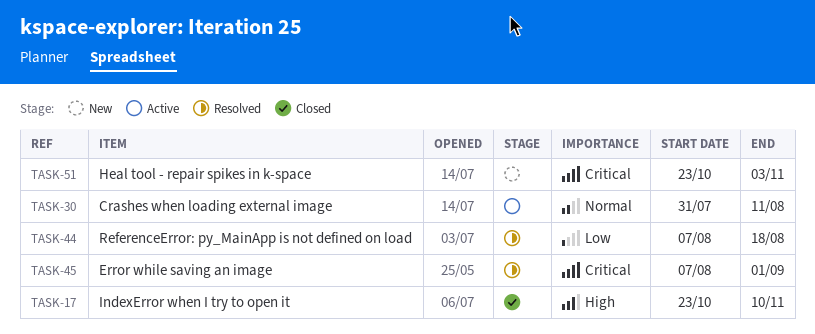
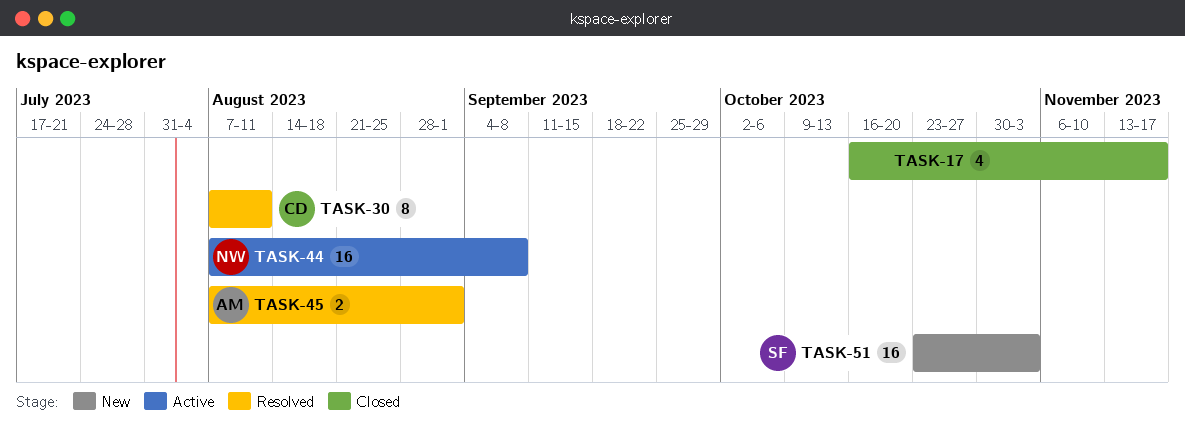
TASK-17, start: Oct 23 -> Oct 16
TASK-17, due: Nov 10 -> Nov 17
TASK-30, status: Active -> Resolved
TASK-30, start: Jul 31 -> Aug 7
TASK-44, status: Resolved -> Active
TASK-44, due: Aug 18 -> Sep 8

